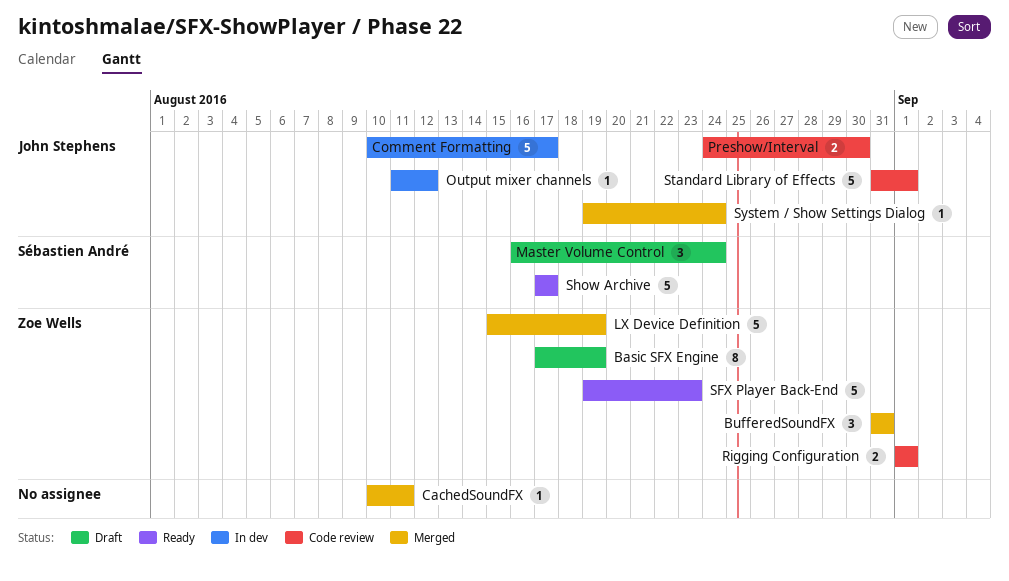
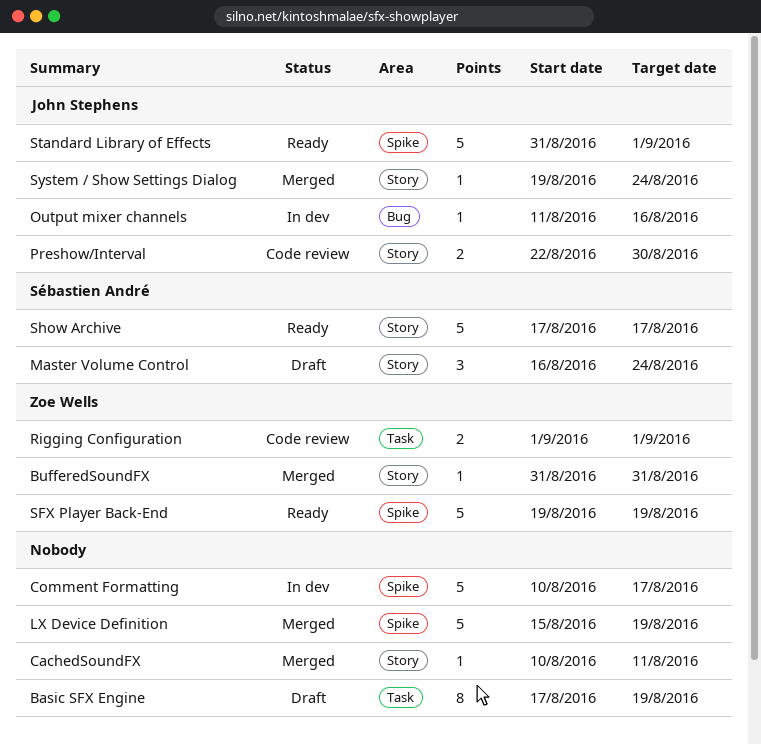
Basic SFX Engine, owner: Zoe Wells -> none
BufferedSoundFX, estimate: 3 -> 1
Comment Formatting, owner: John Stephens -> none
LX Device Definition, owner: Zoe Wells -> none
Output mixer channels, due: Aug 12 -> Aug 16
Preshow/Interval, start: Aug 24 -> Aug 22
SFX Player Back-End, due: Aug 23 -> Aug 19
Standard Library of Effects, status: Code review -> Ready

